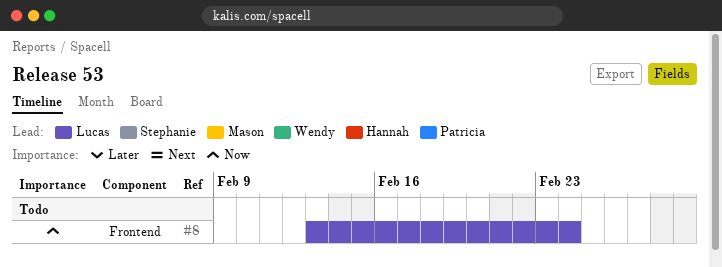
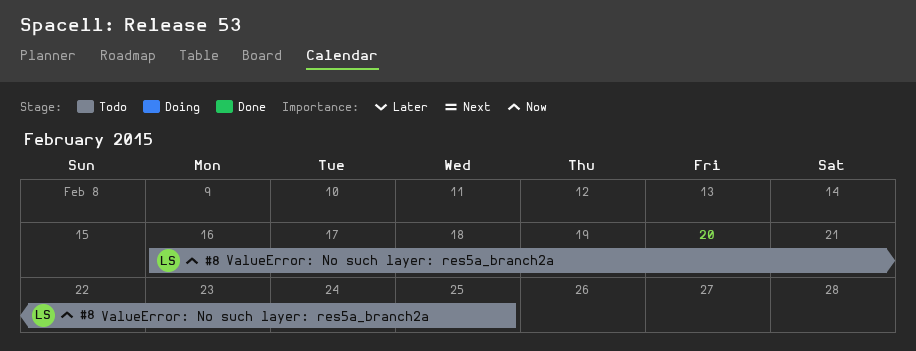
#8, start: Feb 13 -> Feb 16
#8, due: Feb 24 -> Feb 25

